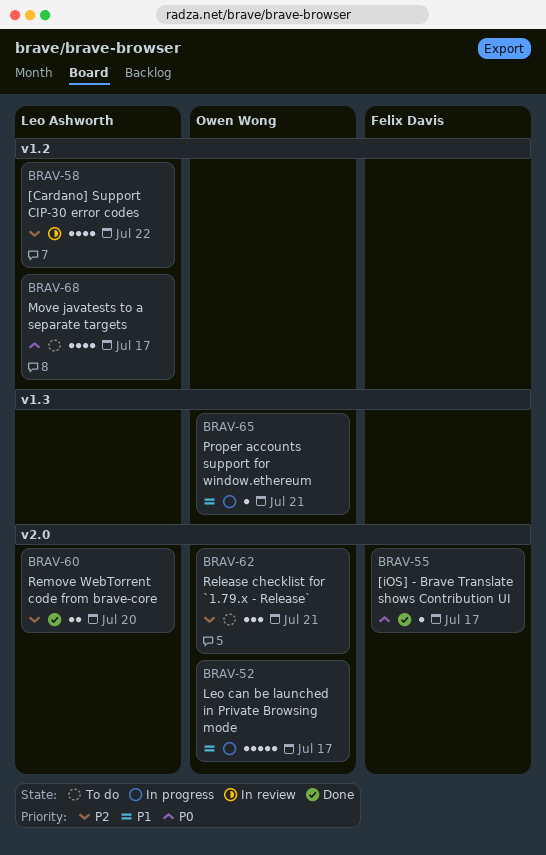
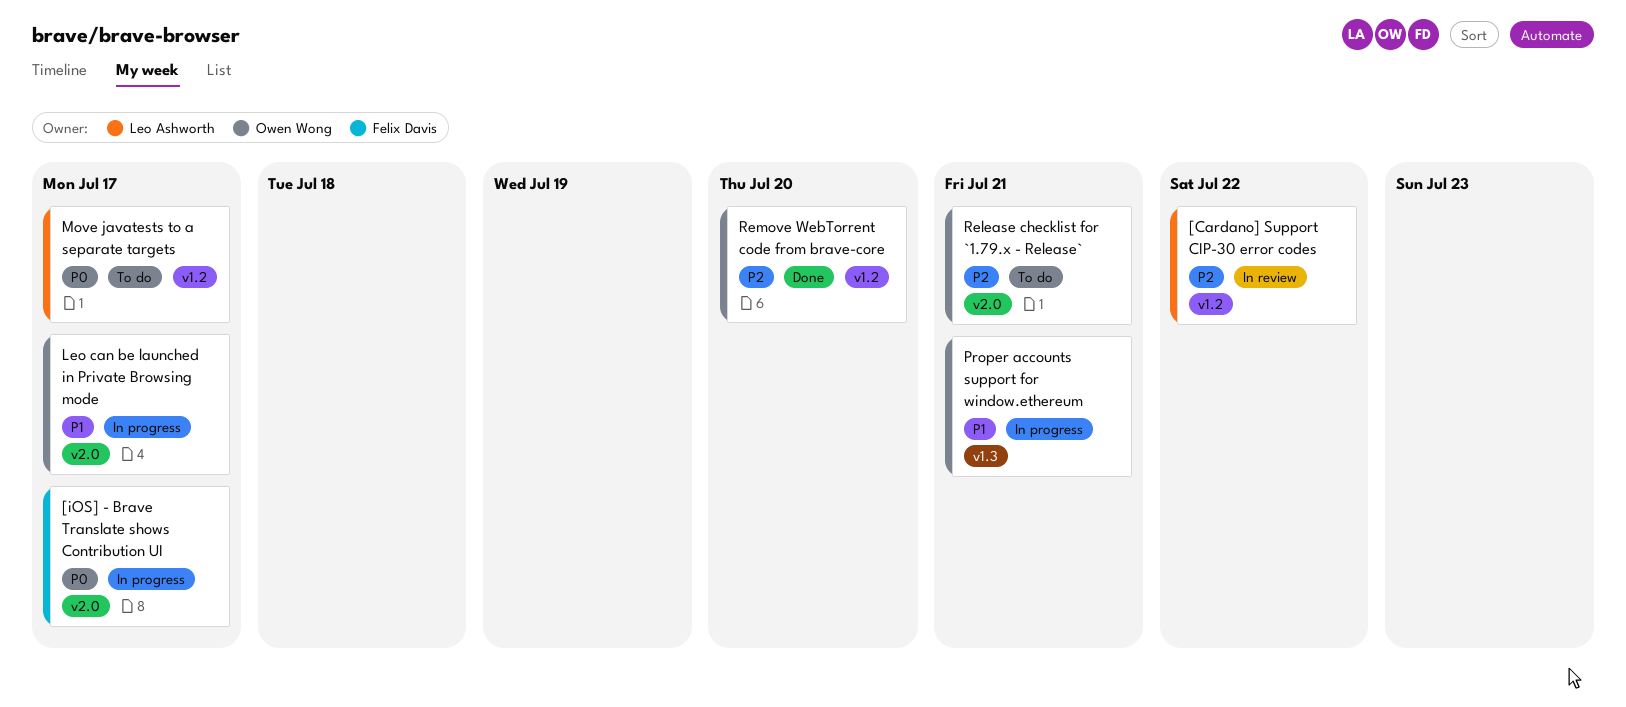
[iOS] - Brave Translate shows Contribution UI, status: Done -> In progress
Remove WebTorrent code from brave-core, owner: Leo Ashworth -> Owen Wong
Remove WebTorrent code from brave-core, label: v2.0 -> v1.2

